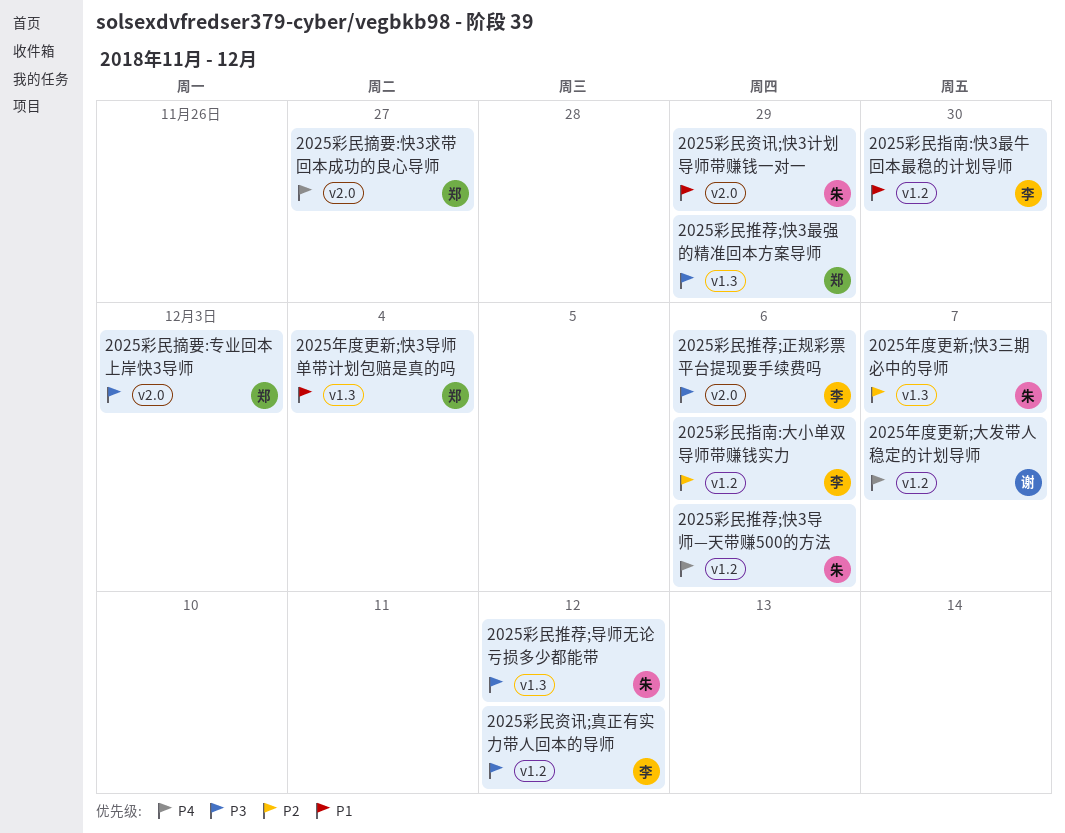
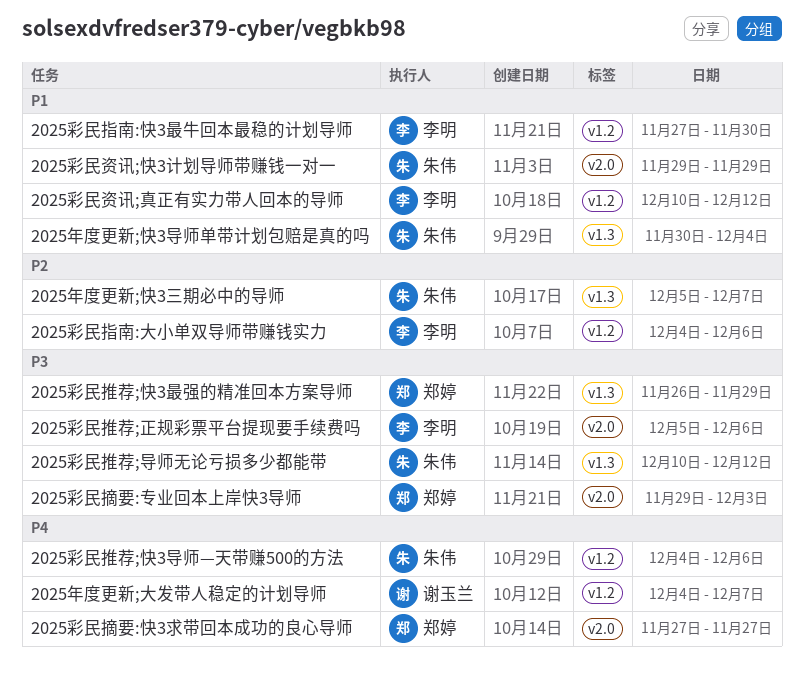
2025年度更新;快3导师单带计划包赔是真的吗, owner: 郑婷 -> 朱伟
2025彩民资讯;真正有实力带人回本的导师, priority: P3 -> P1

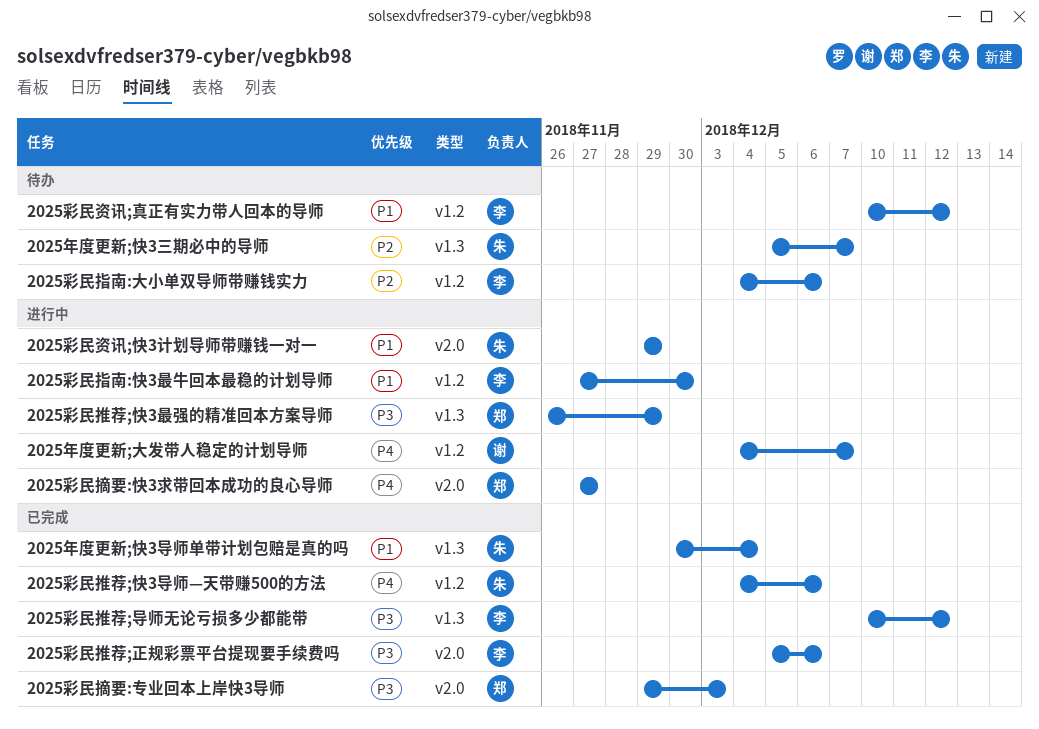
2025彩民推荐;导师无论亏损多少都能带, owner: 朱伟 -> 李明

